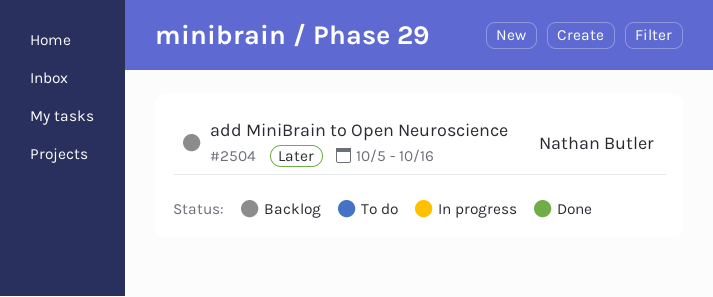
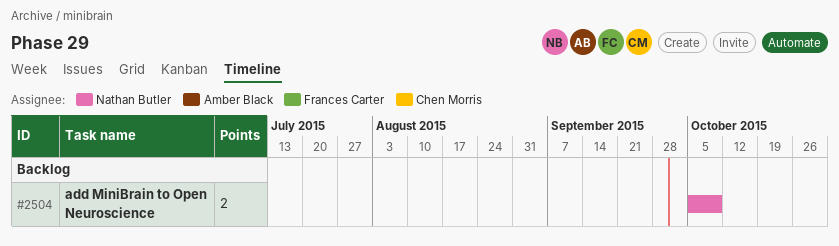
#2504, due: Oct 16 -> Oct 9

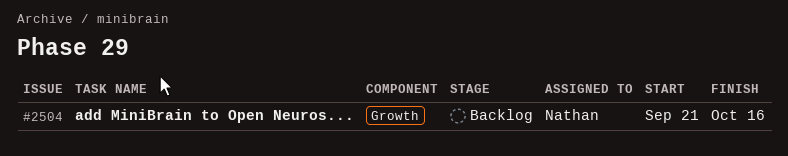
#2504, start: Oct 5 -> Sep 21
#2504, due: Oct 9 -> Oct 16

